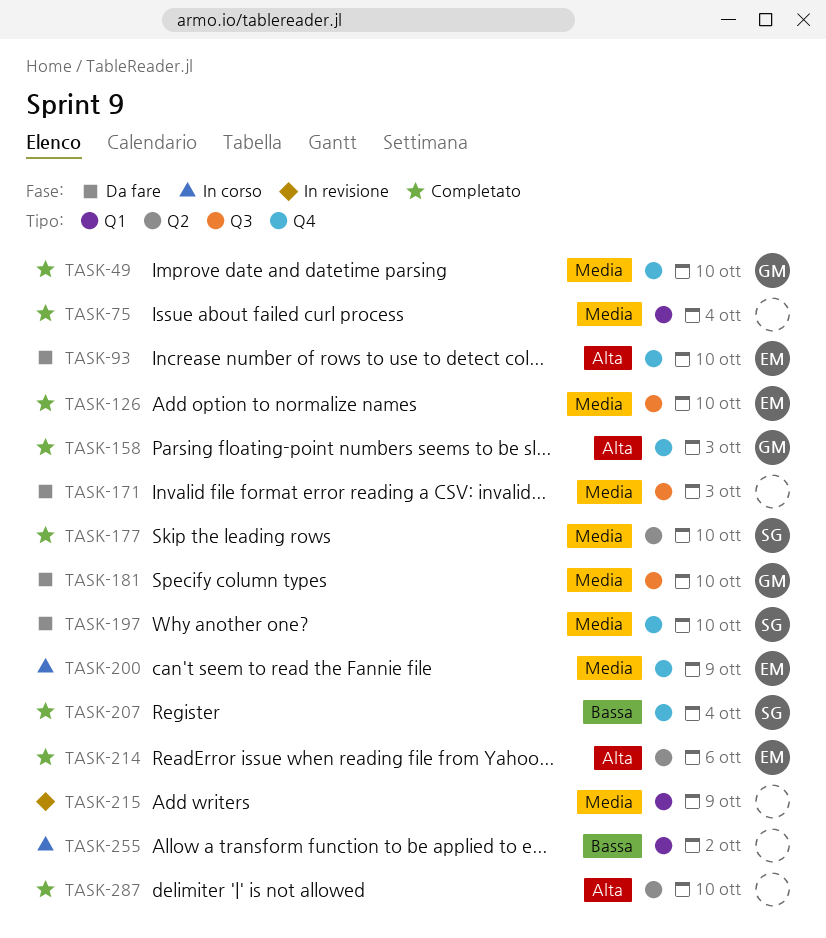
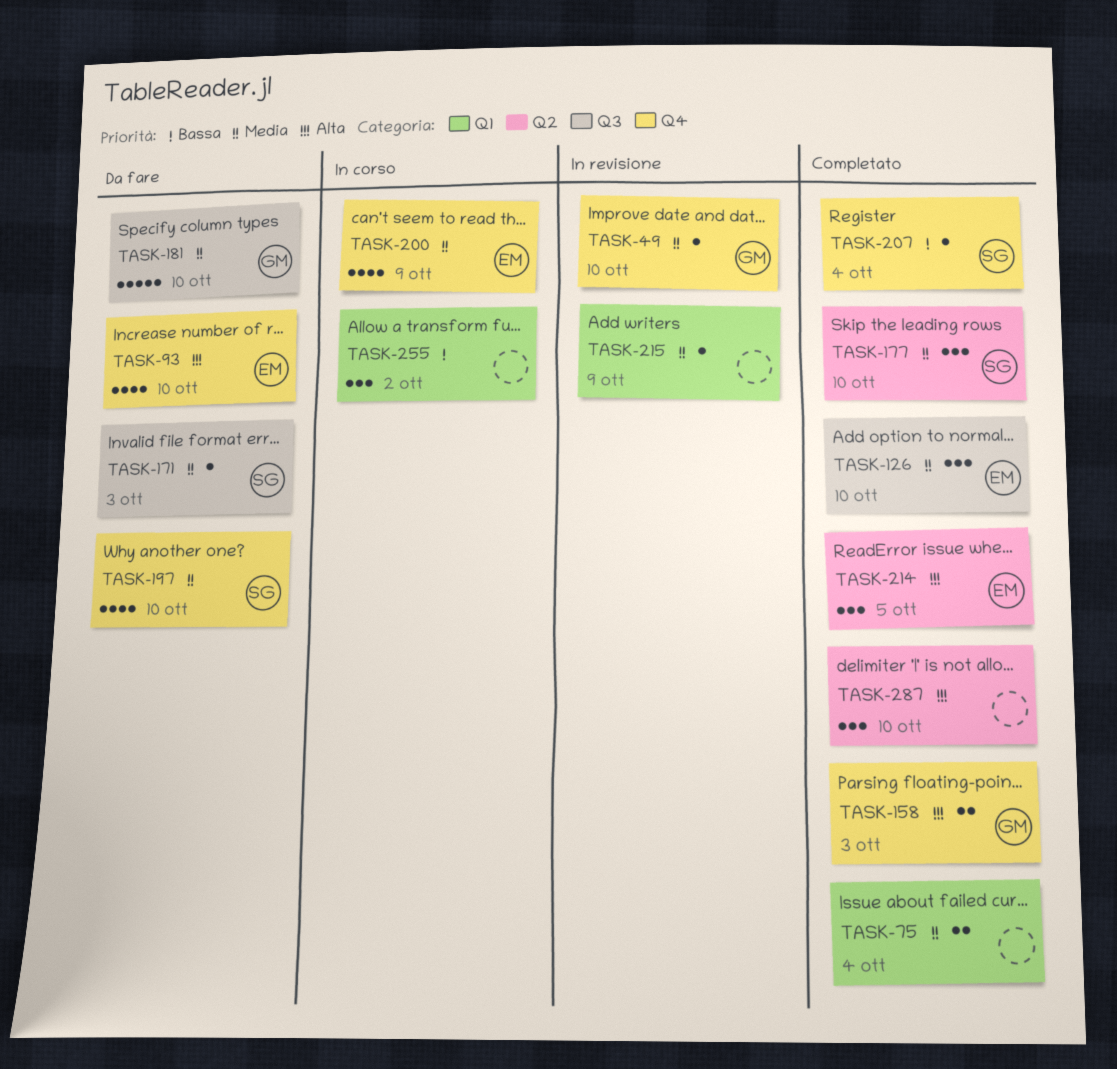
TASK-49, status: Completato -> In revisione
TASK-171, owner: none -> SG
TASK-214, due: Oct 6 -> Oct 5

